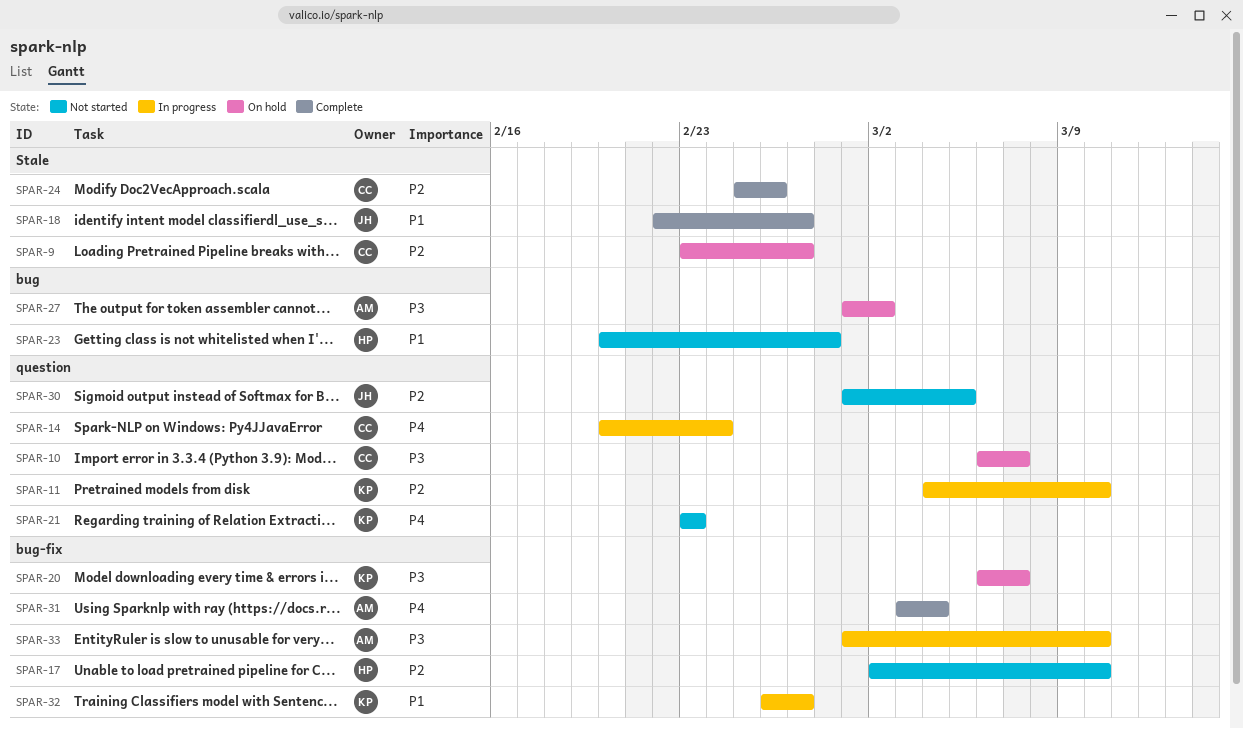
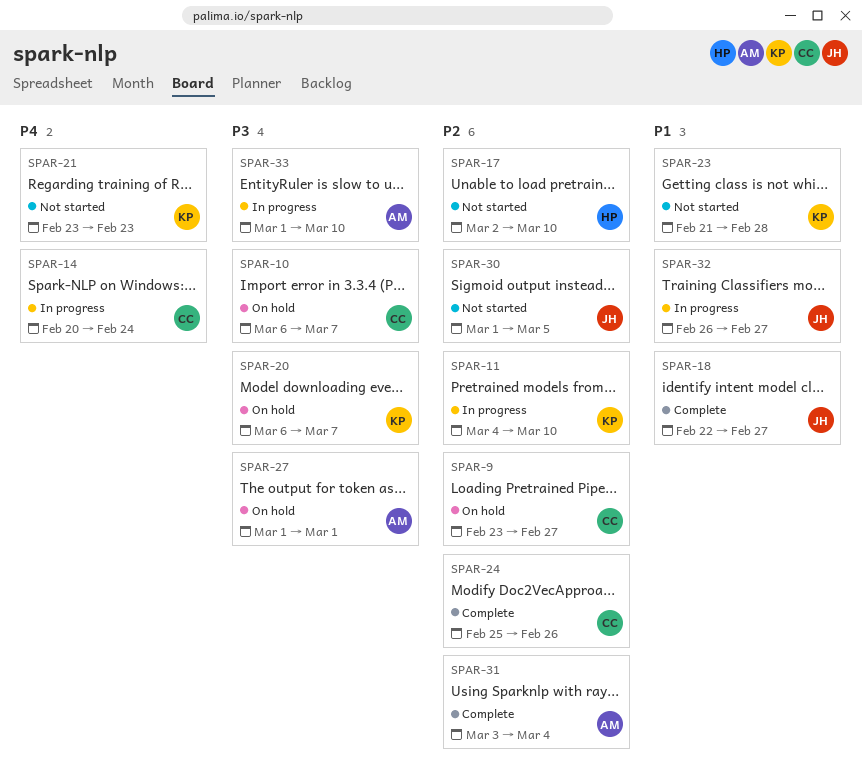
SPAR-23, owner: HP -> KP
SPAR-23, start: Feb 20 -> Feb 21
SPAR-27, due: Mar 2 -> Mar 1
SPAR-31, priority: P4 -> P2
SPAR-32, owner: KP -> JH

